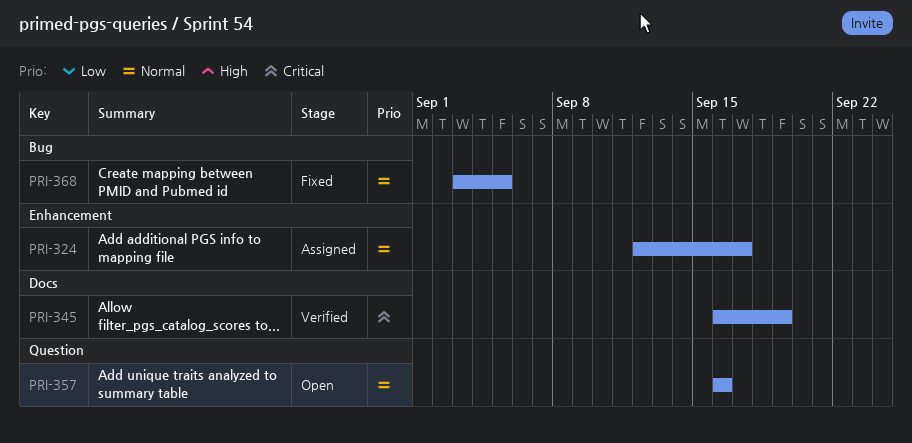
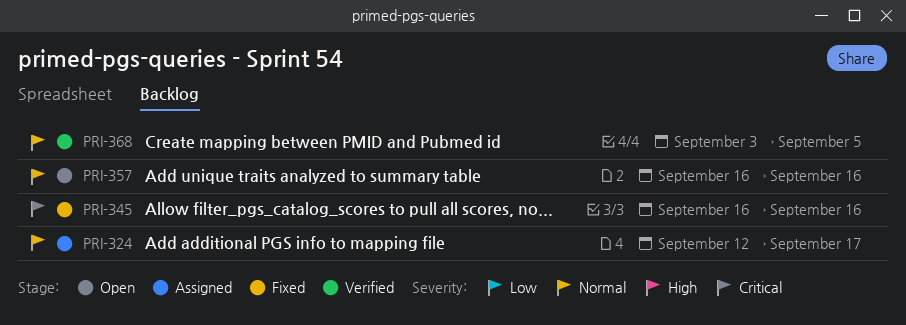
PRI-345, status: Verified -> Fixed
PRI-345, due: Sep 19 -> Sep 16
PRI-368, status: Fixed -> Verified

